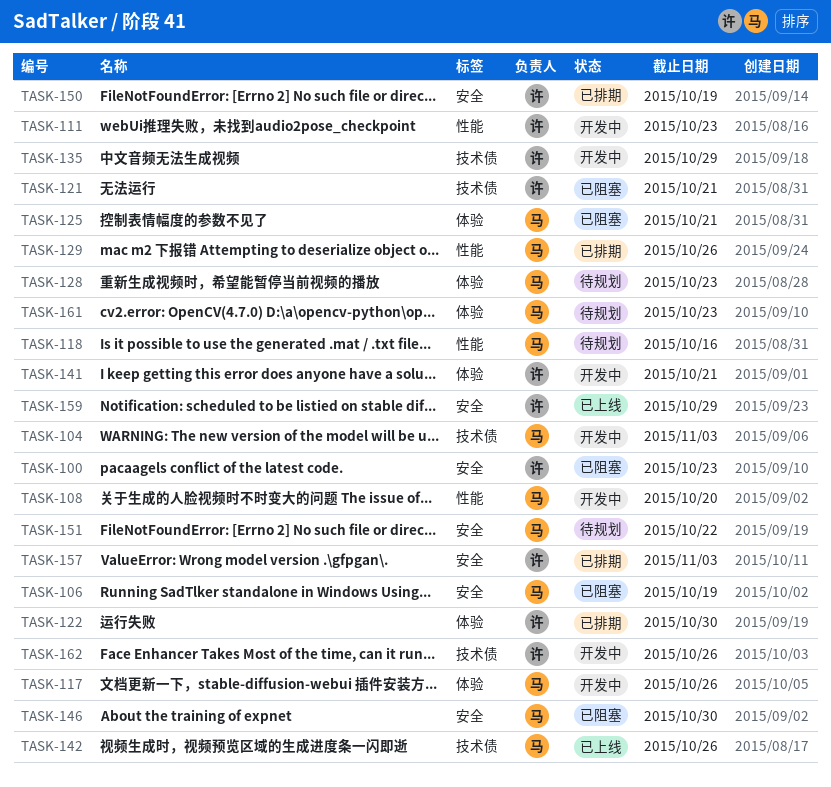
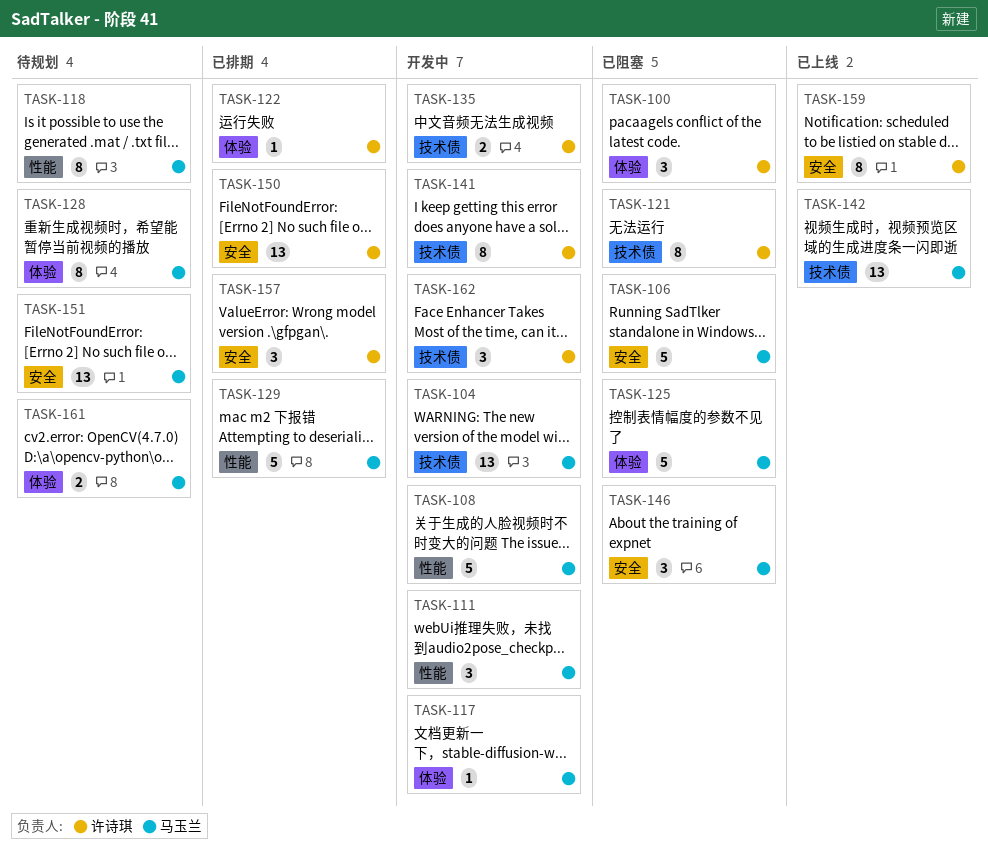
TASK-100, label: 安全 -> 体验
TASK-111, owner: 许诗琪 -> 马玉兰
TASK-141, label: 体验 -> 技术债

